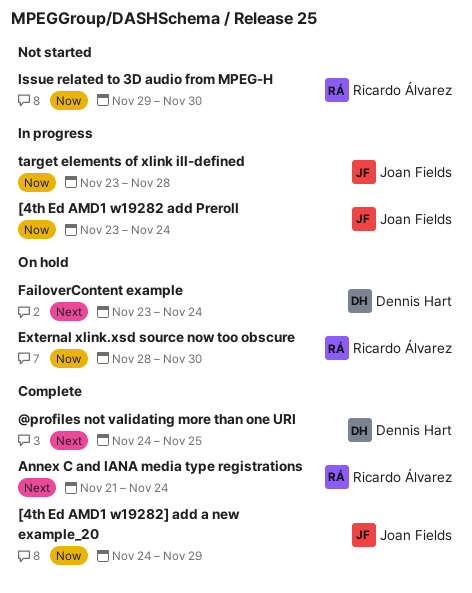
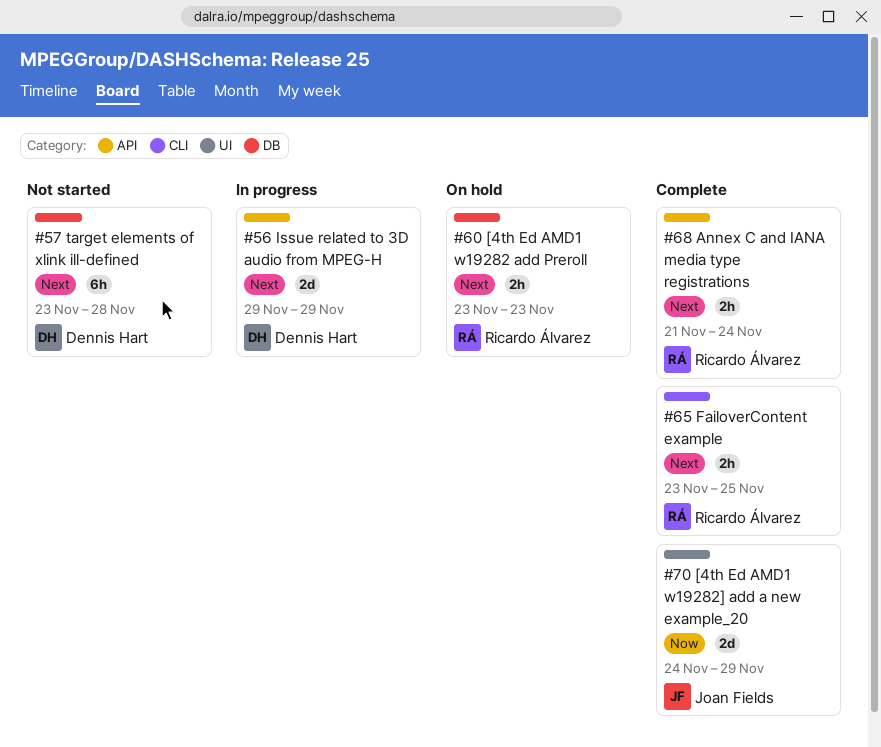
@profiles not validating more than one URI: present -> none
[4th Ed AMD1 w19282 add Preroll, status: In progress -> On hold
[4th Ed AMD1 w19282 add Preroll, owner: Joan Fields -> Ricardo Álvarez
[4th Ed AMD1 w19282 add Preroll, priority: Now -> Next
[4th Ed AMD1 w19282 add Preroll, due: Nov 24 -> Nov 23
External xlink.xsd source now too obscure: present -> none
FailoverContent example, status: On hold -> Complete
FailoverContent example, owner: Dennis Hart -> Ricardo Álvarez
FailoverContent example, due: Nov 24 -> Nov 25
Issue related to 3D audio from MPEG-H, status: Not started -> In progress
Issue related to 3D audio from MPEG-H, owner: Ricardo Álvarez -> Dennis Hart
Issue related to 3D audio from MPEG-H, priority: Now -> Next
Issue related to 3D audio from MPEG-H, due: Nov 30 -> Nov 29
target elements of xlink ill-defined, status: In progress -> Not started
target elements of xlink ill-defined, owner: Joan Fields -> Dennis Hart
target elements of xlink ill-defined, priority: Now -> Next

